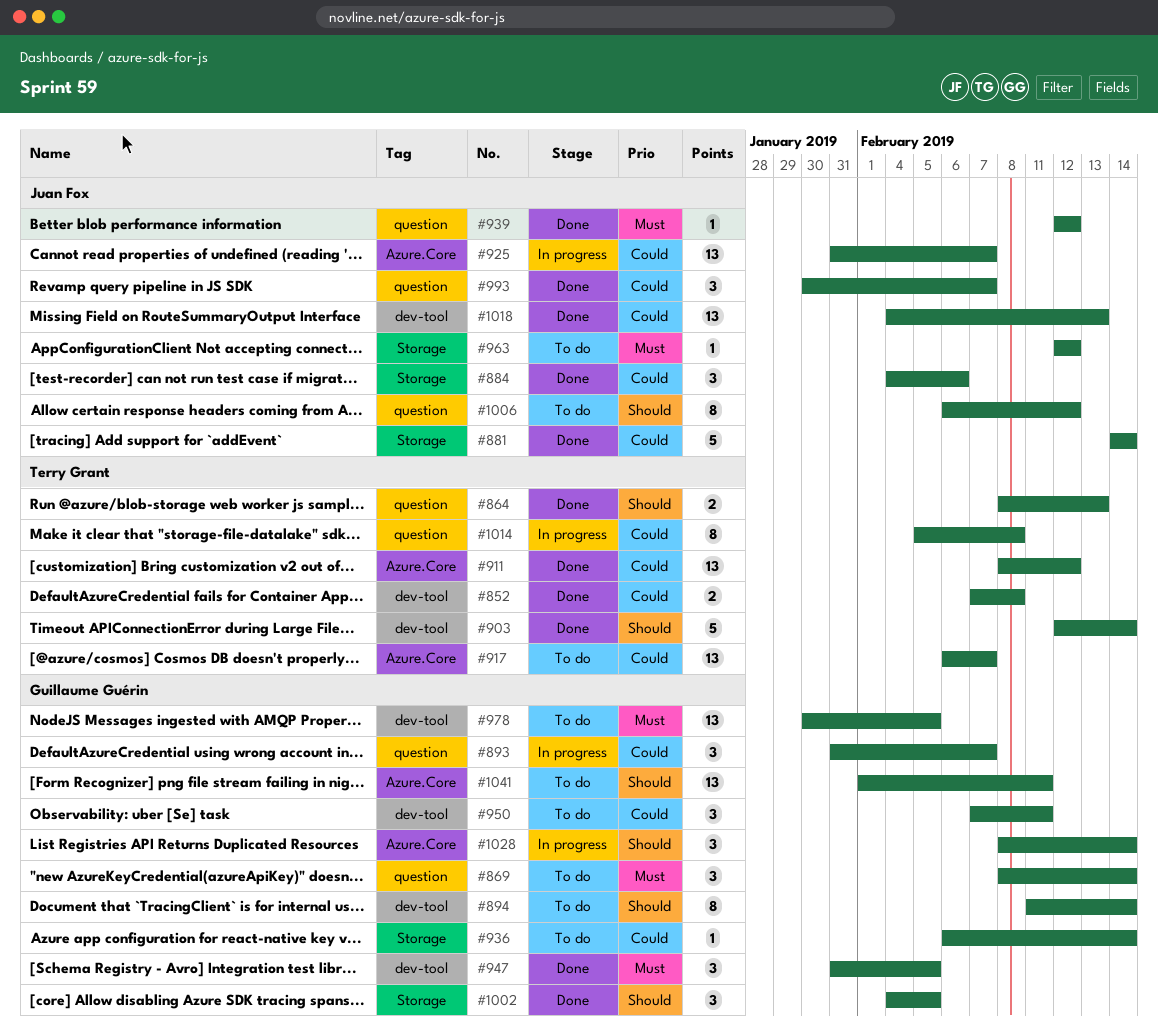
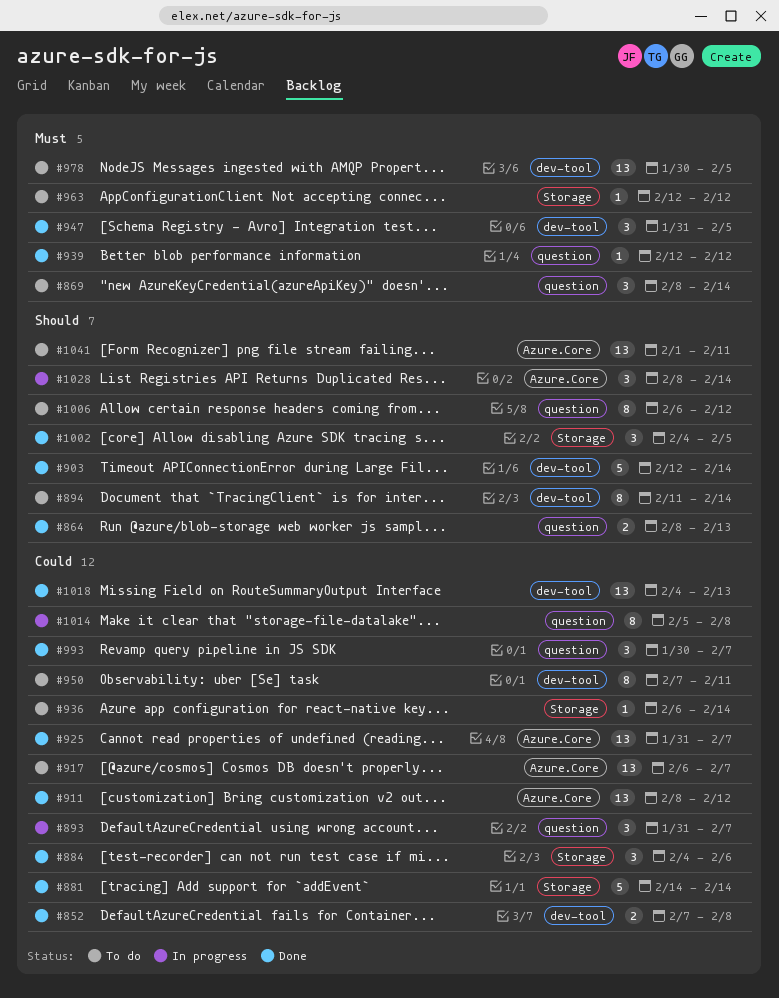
#925, status: In progress -> Done
#950, estimate: 3 -> 8

